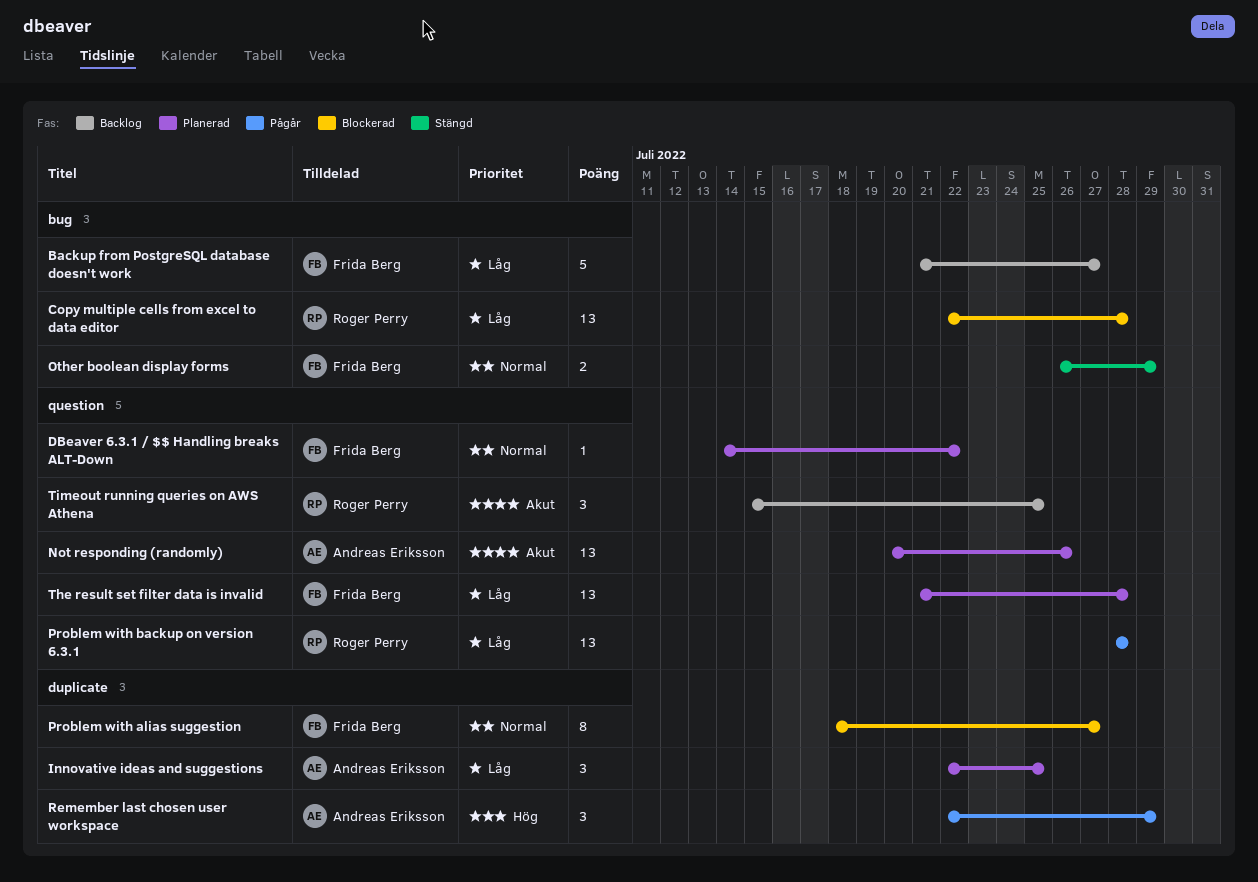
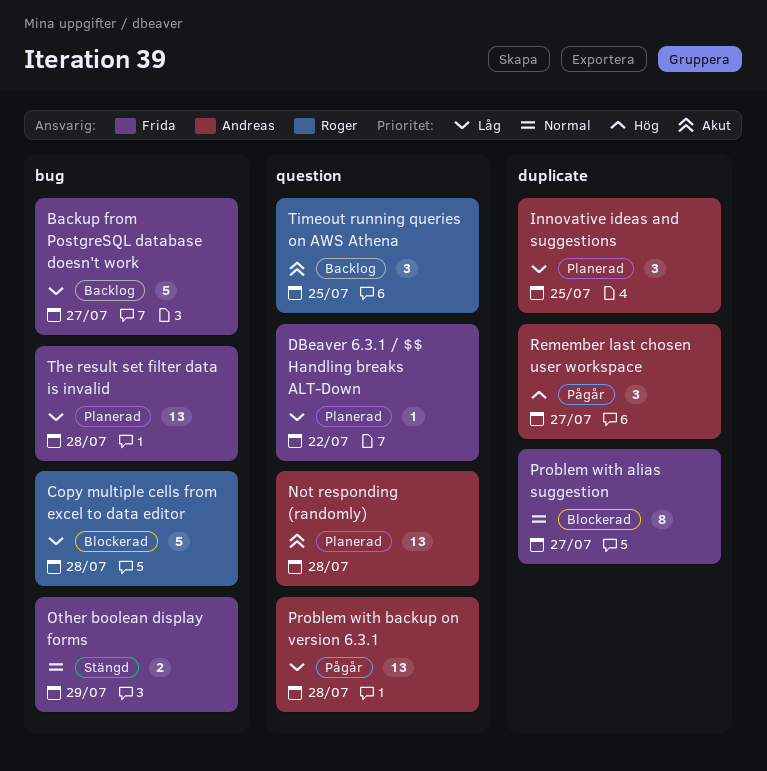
Copy multiple cells from excel to data editor, estimate: 13 -> 5
DBeaver 6.3.1 / $$ Handling breaks ALT-Down, priority: Normal -> Låg
Not responding (randomly), due: Jul 26 -> Jul 28
Problem with backup on version 6.3.1, owner: Roger Perry -> Andreas Eriksson
Remember last chosen user workspace, due: Jul 29 -> Jul 27
The result set filter data is invalid, label: question -> bug

